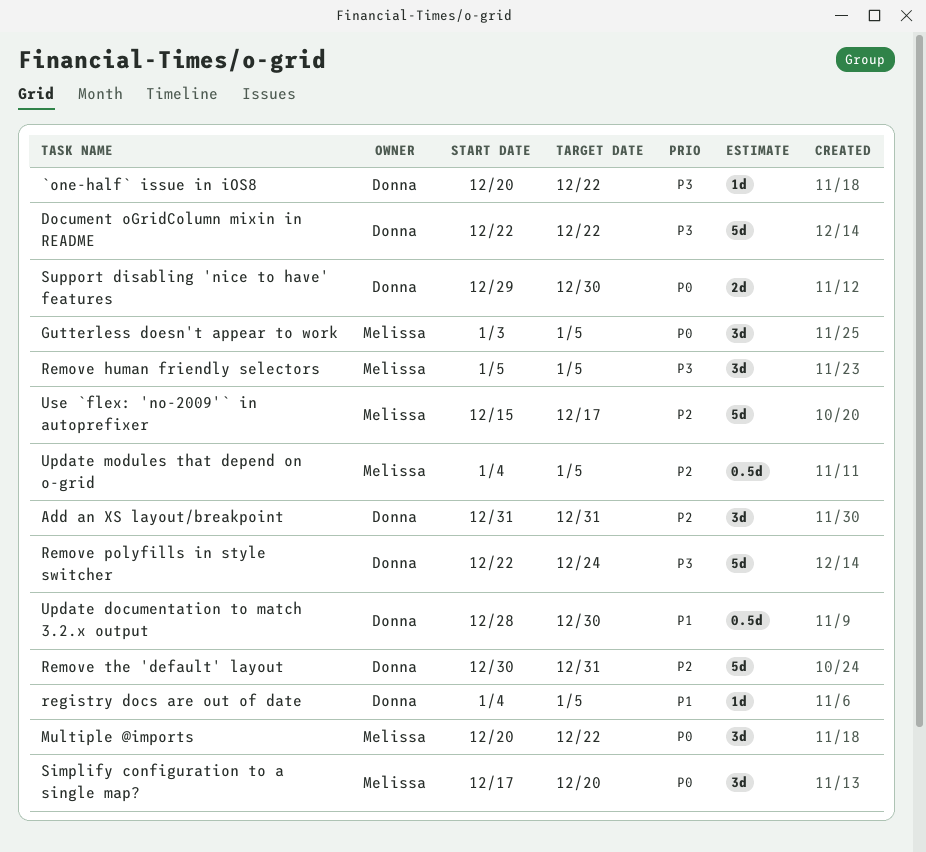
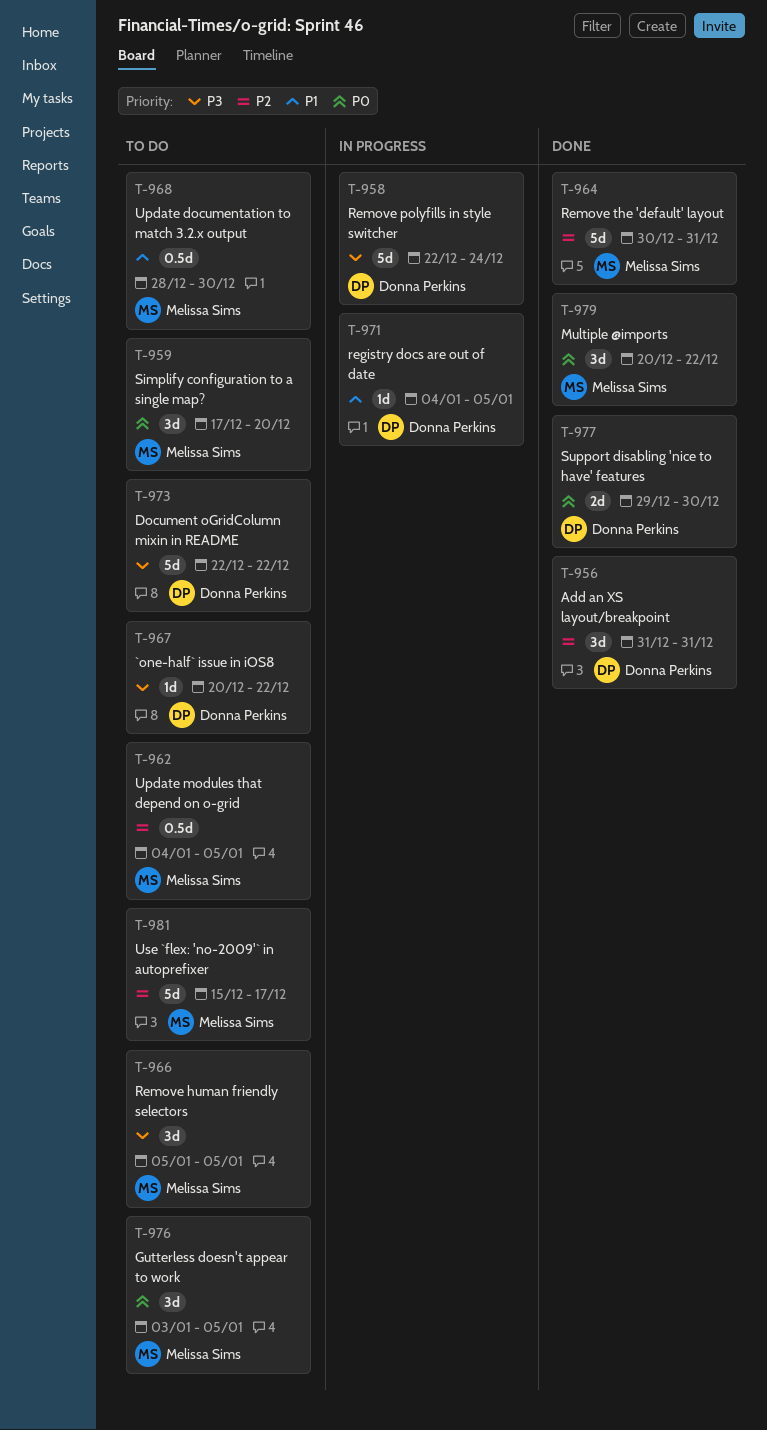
Remove the 'default' layout, owner: Donna Perkins -> Melissa Sims
Update documentation to match 3.2.x output, owner: Donna Perkins -> Melissa Sims

